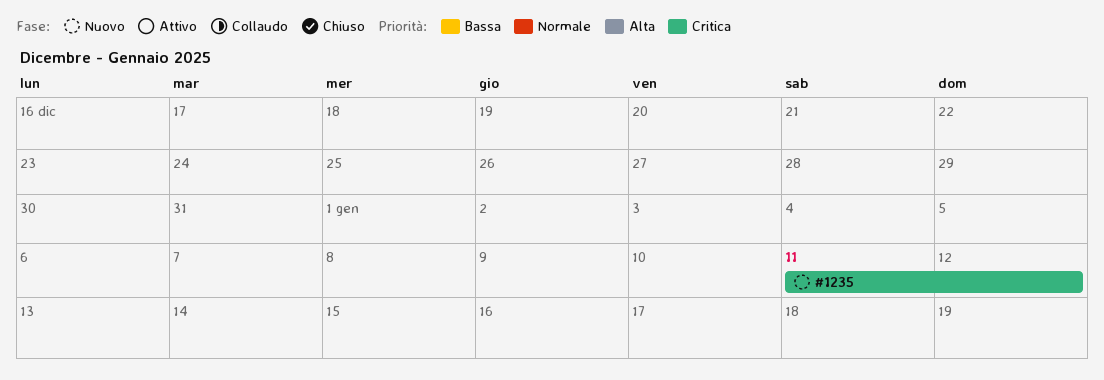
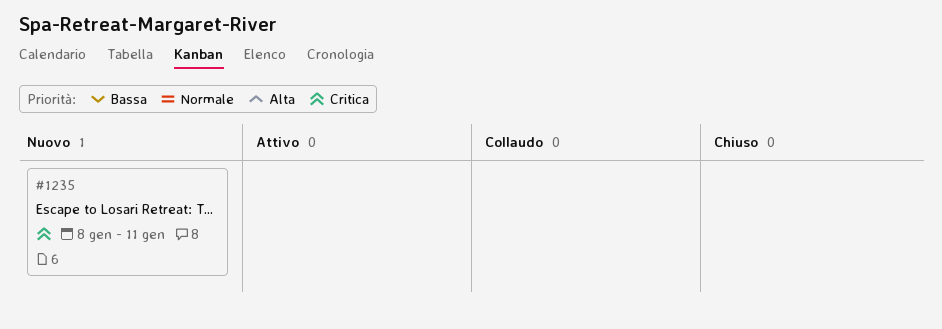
#1235, start: Jan 11 -> Jan 8
#1235, due: Jan 12 -> Jan 11

